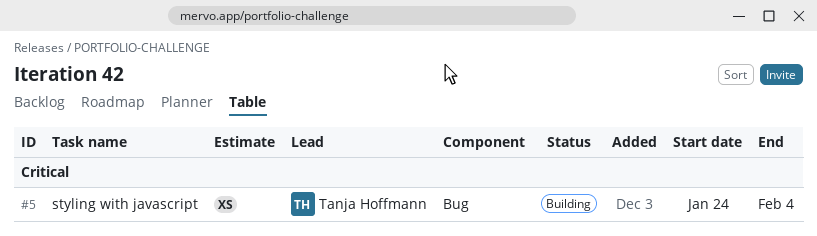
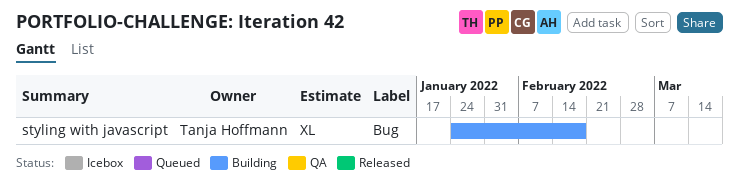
styling with javascript, estimate: XS -> XL
styling with javascript, due: Feb 4 -> Feb 18

